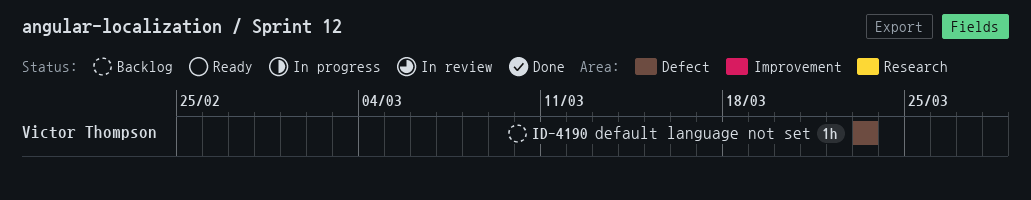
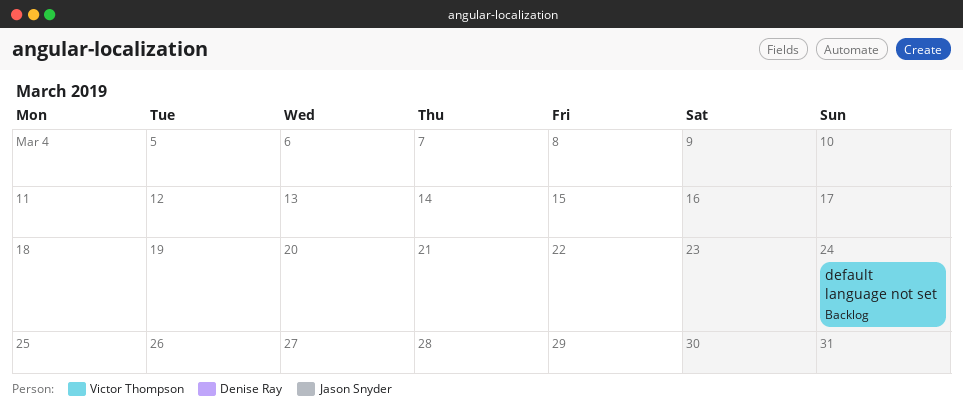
default language not set, due: Mar 23 -> Mar 24

